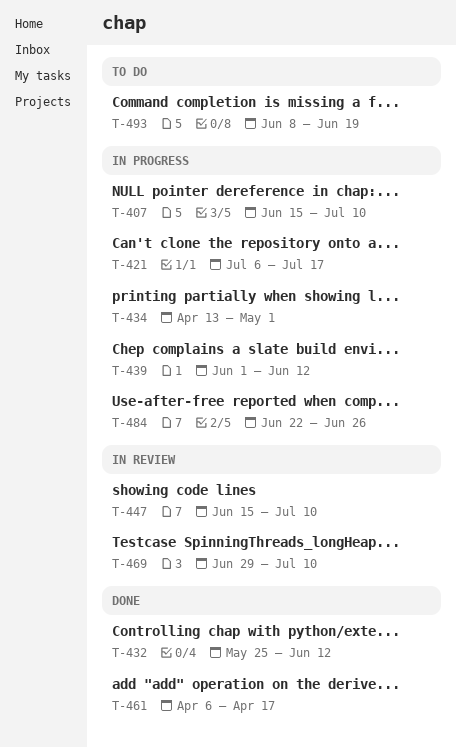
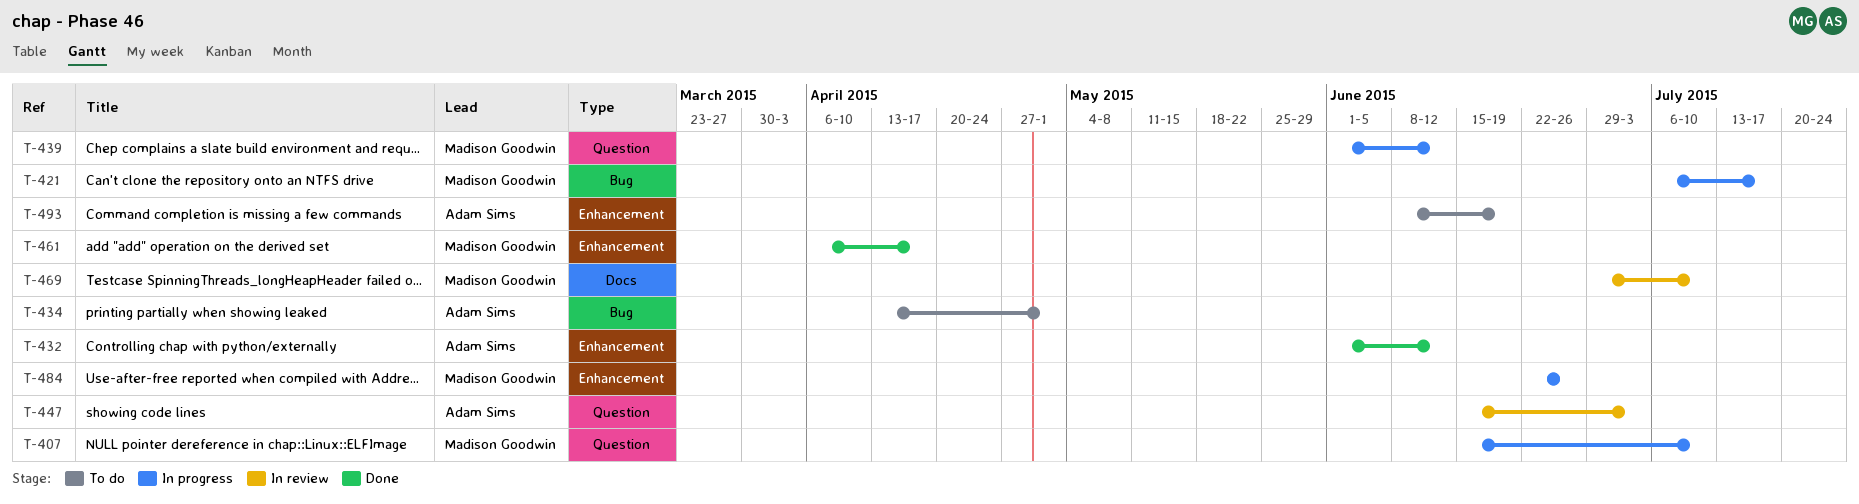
T-432, start: May 25 -> Jun 1
T-434, status: In progress -> To do
T-447, due: Jul 10 -> Jul 3

